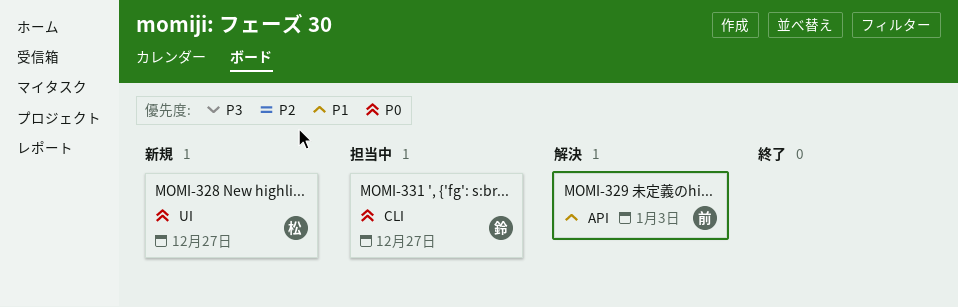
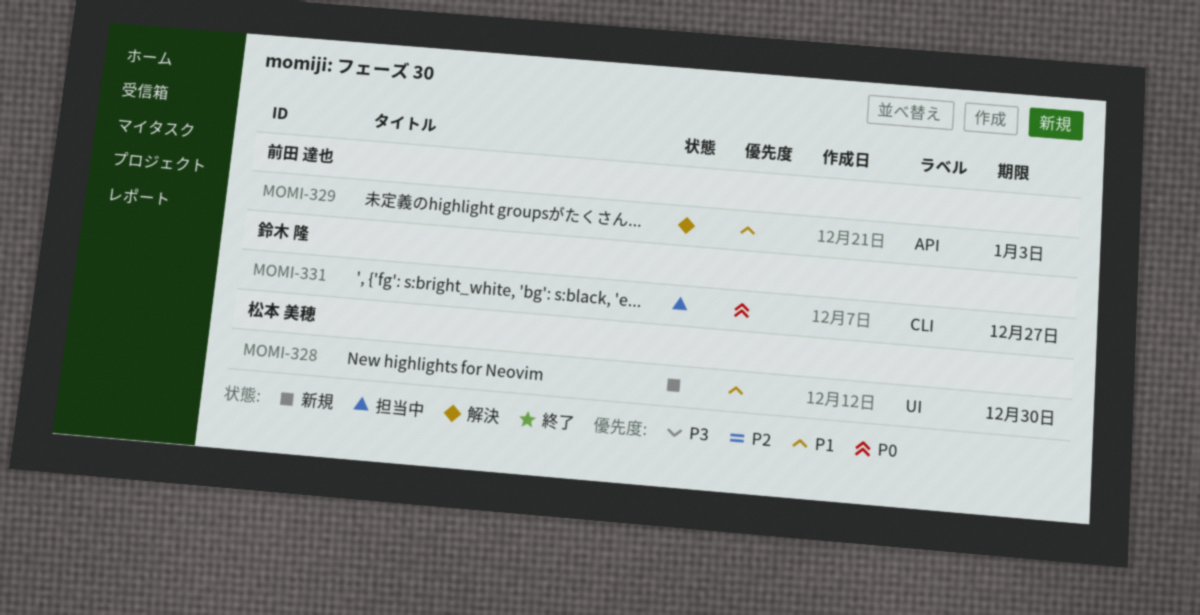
MOMI-328, priority: P0 -> P1
MOMI-328, due: Dec 27 -> Dec 30

